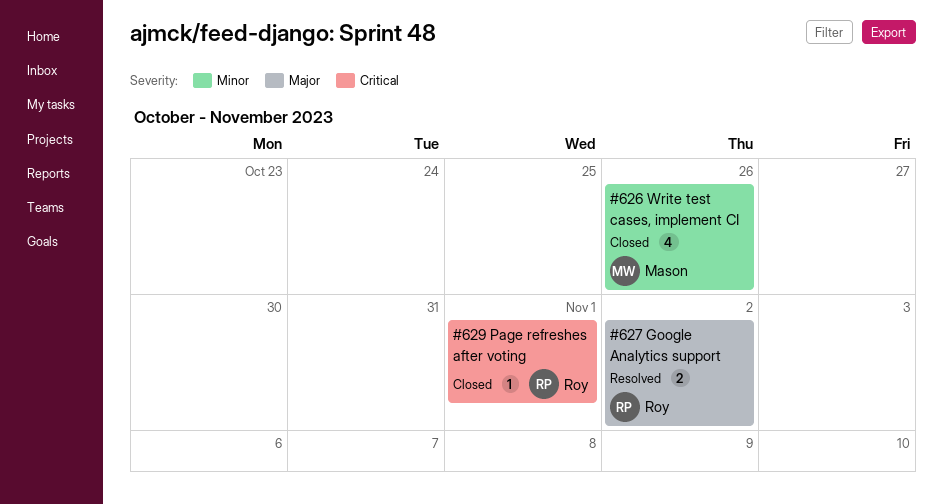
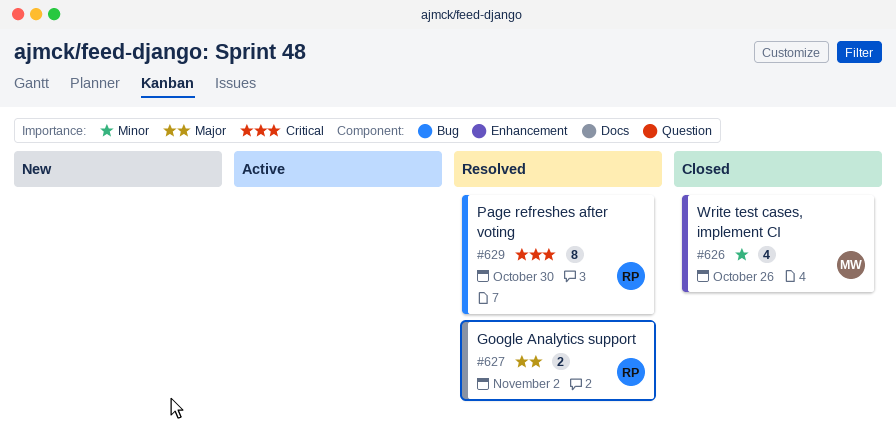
#629, status: Closed -> Resolved
#629, estimate: 1 -> 8
#629, due: Nov 1 -> Oct 30

